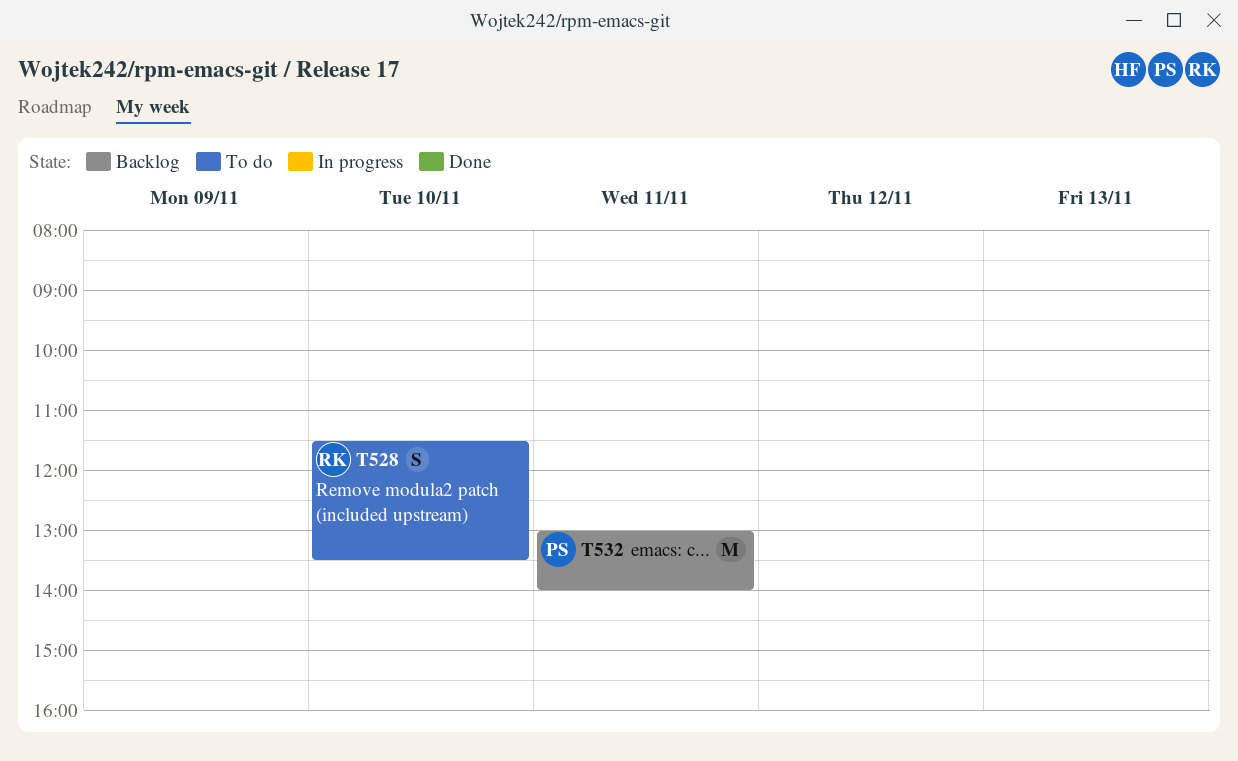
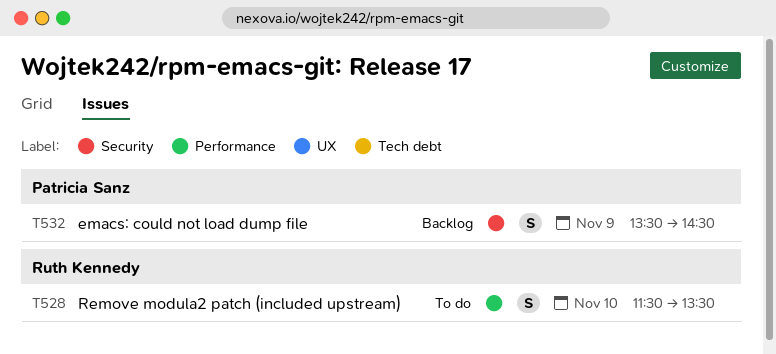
T532, estimate: M -> S
T532, day: Nov 11 -> Nov 9
T532, begins: 13:00 -> 13:30
T532, ends: 14:00 -> 14:30

